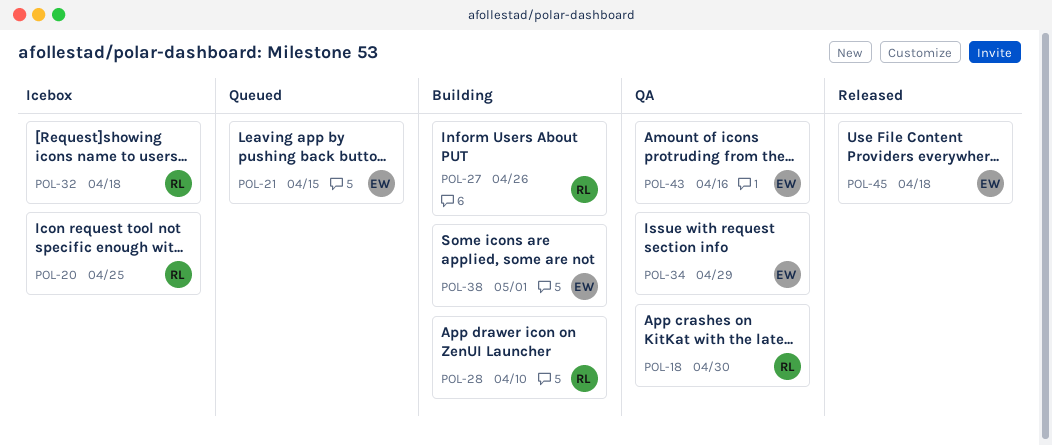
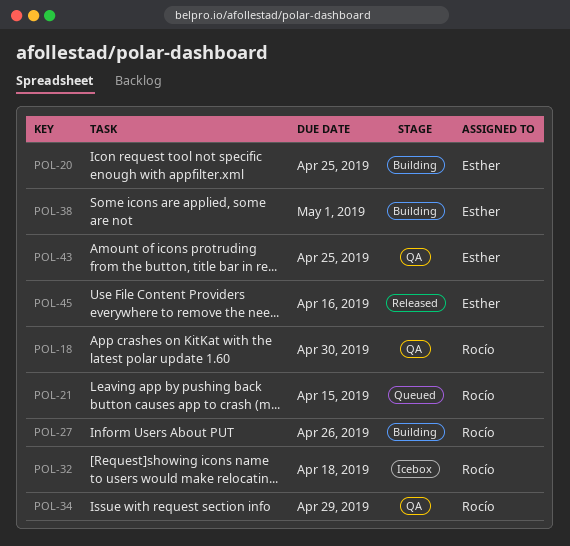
POL-20, status: Icebox -> Building
POL-20, owner: Rocío -> Esther
POL-21, owner: Esther -> Rocío
POL-28: present -> none
POL-34, owner: Esther -> Rocío
POL-43, due: Apr 16 -> Apr 25
POL-45, due: Apr 18 -> Apr 16

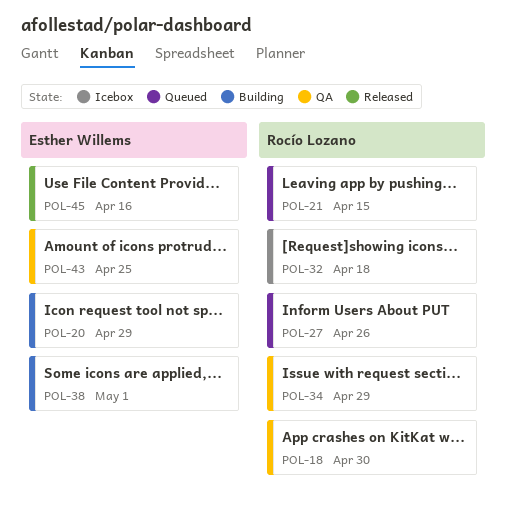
POL-20, due: Apr 25 -> Apr 29
POL-27, status: Building -> Queued

